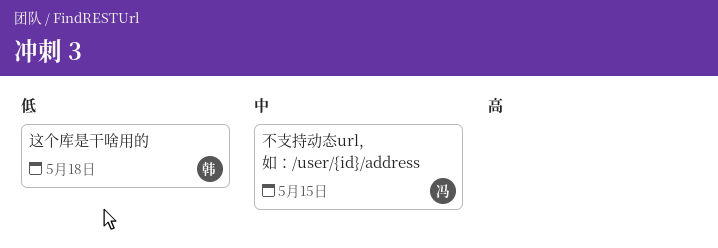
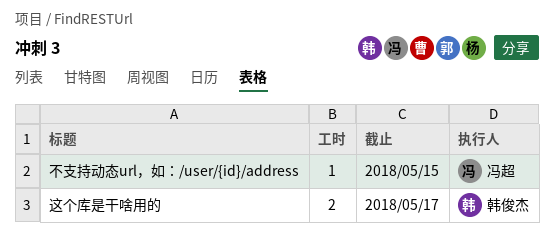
这个库是干啥用的, due: May 18 -> May 17

